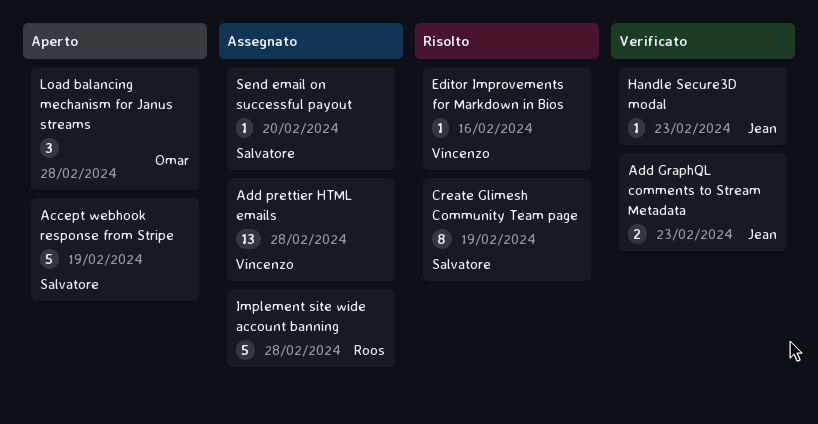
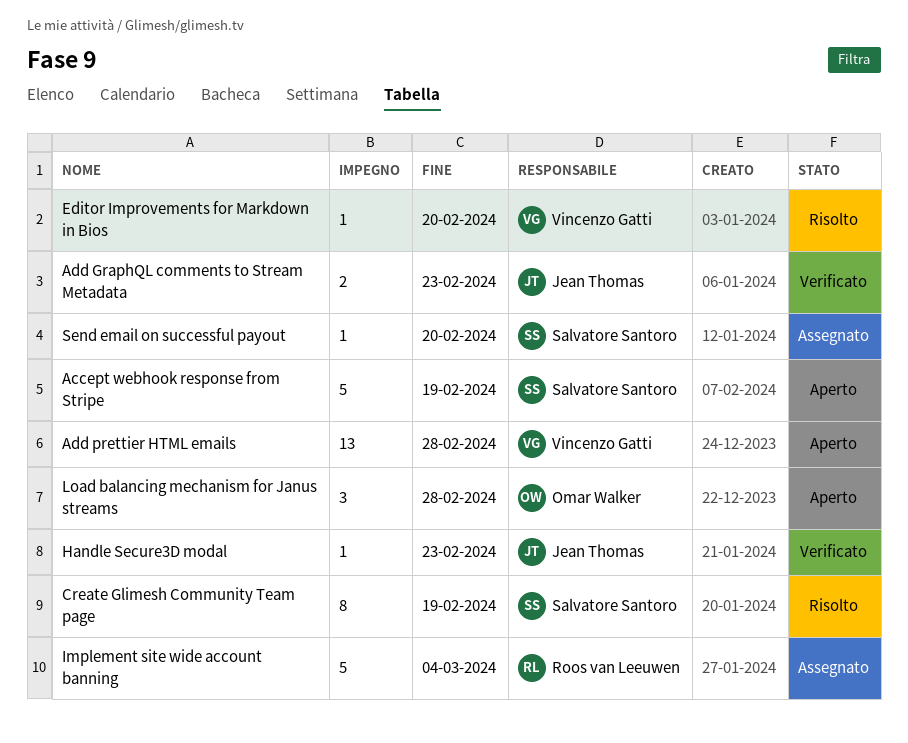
Add prettier HTML emails, status: Assegnato -> Aperto
Editor Improvements for Markdown in Bios, due: Feb 16 -> Feb 20
Implement site wide account banning, due: Feb 28 -> Mar 4

